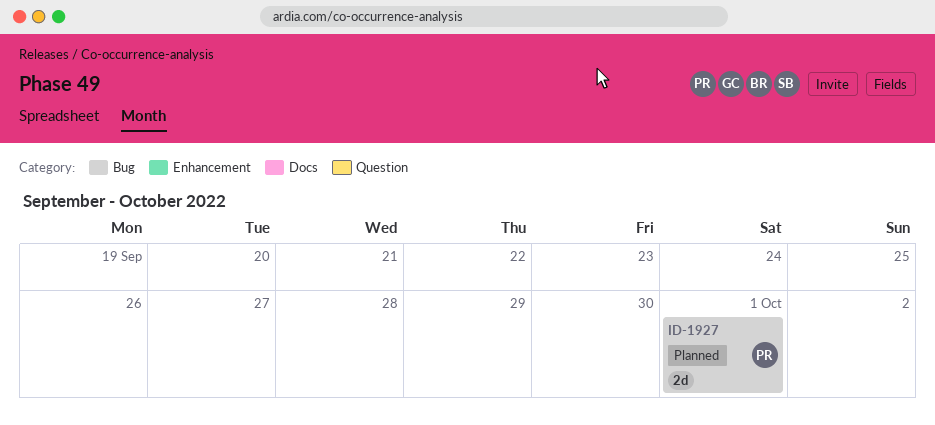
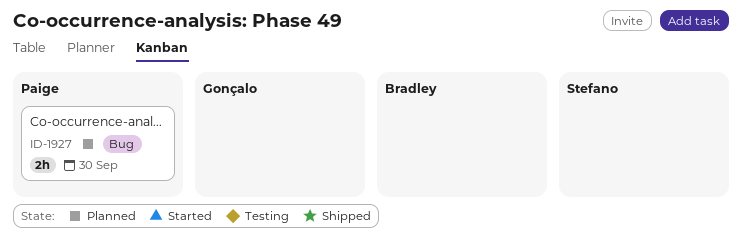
ID-1927, estimate: 2d -> 2h
ID-1927, due: Oct 1 -> Sep 30

